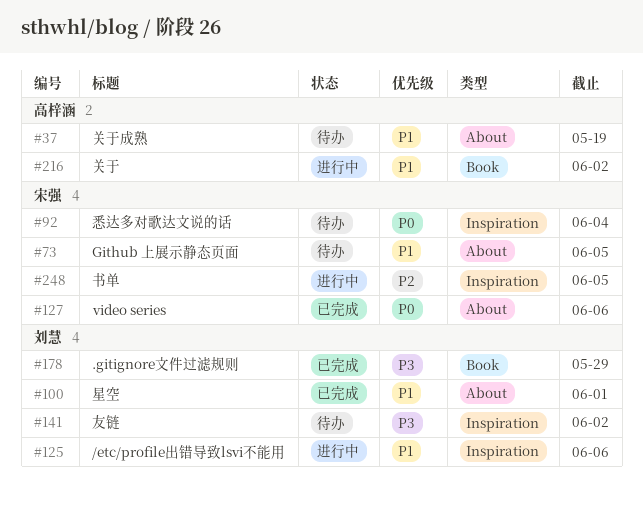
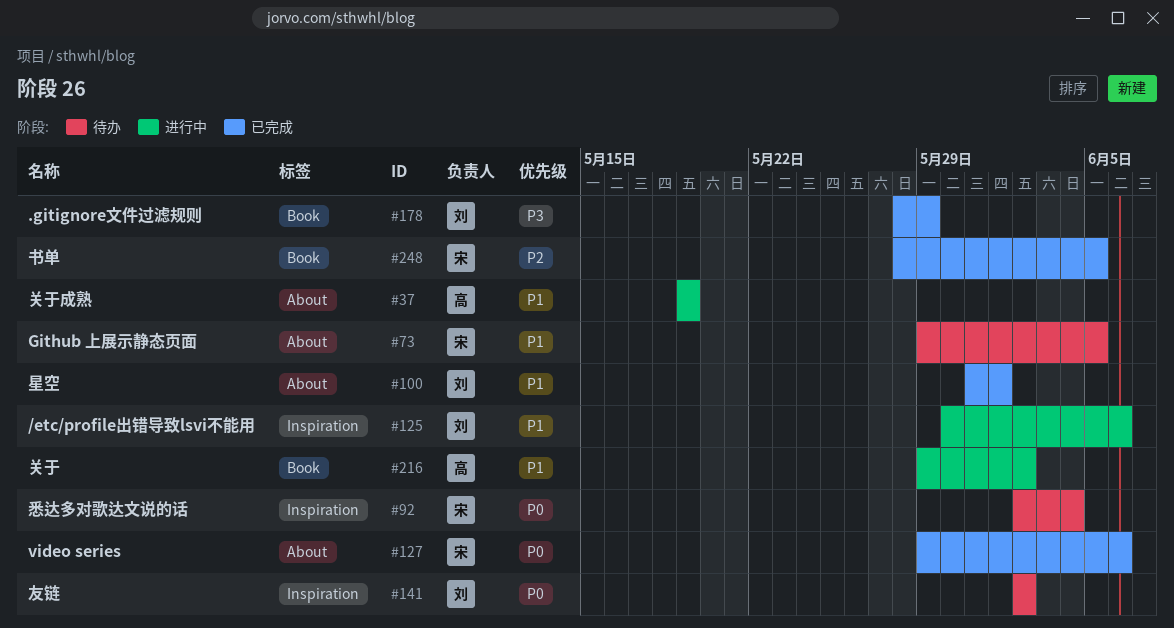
#37, status: 待办 -> 进行中
#141, priority: P3 -> P0
#248, status: 进行中 -> 已完成
#248, label: Inspiration -> Book

